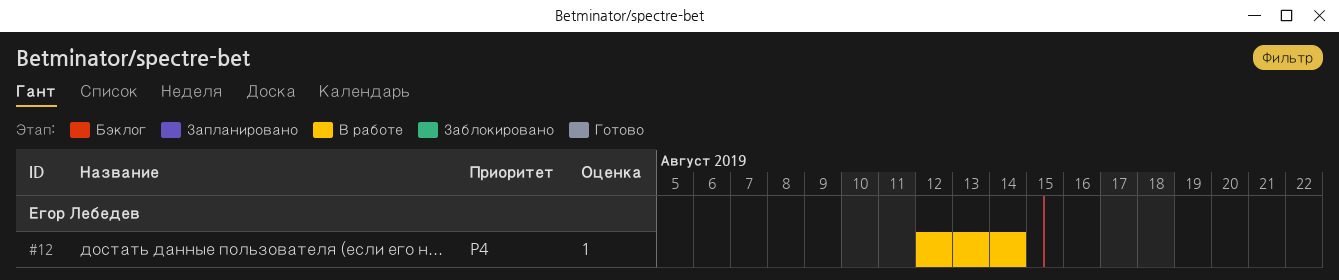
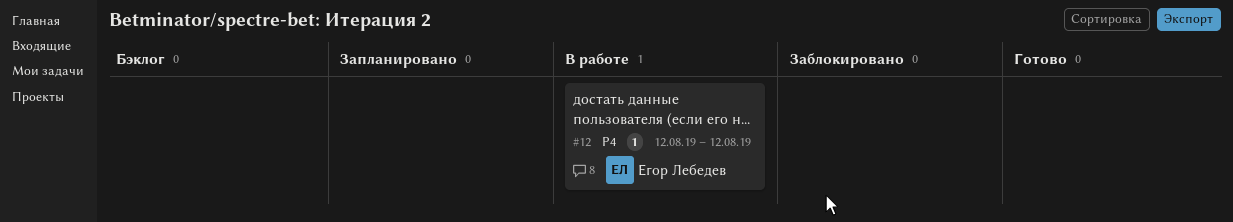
#12, due: Aug 14 -> Aug 12

